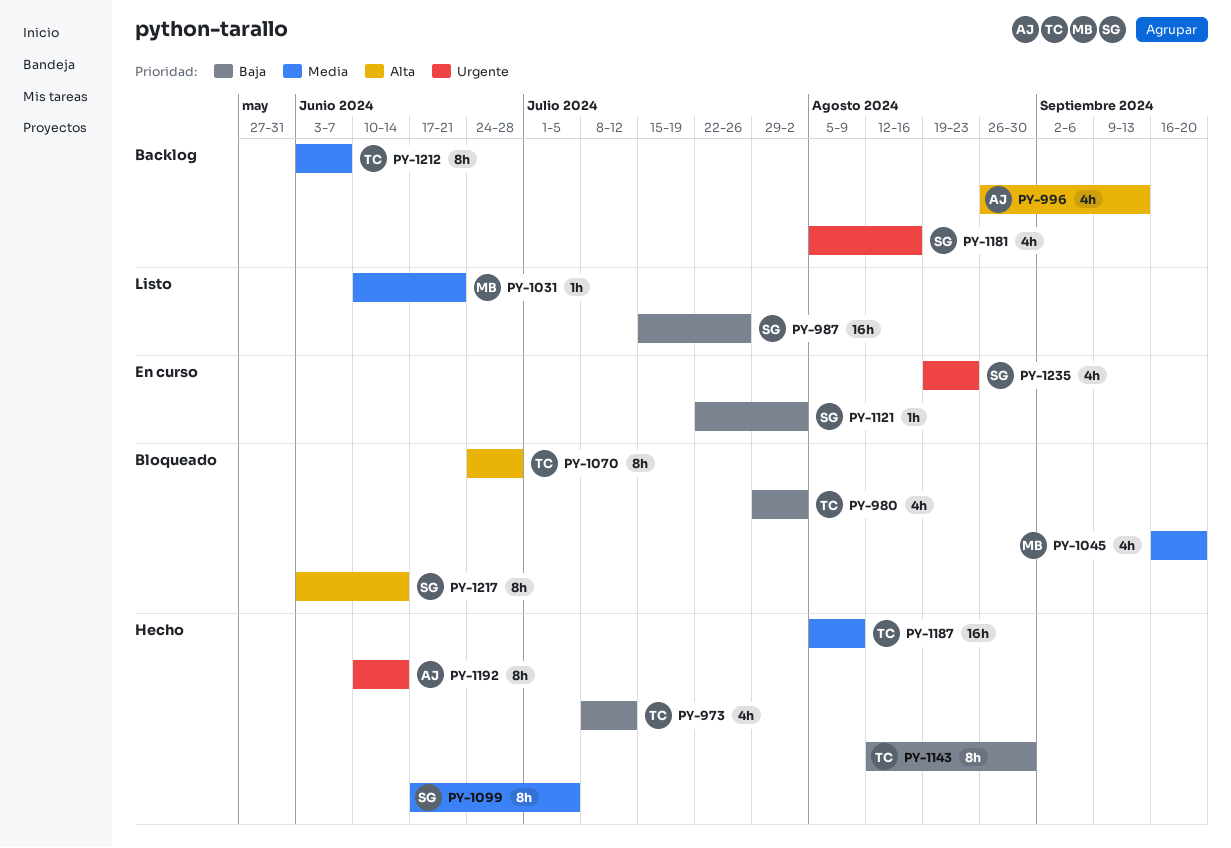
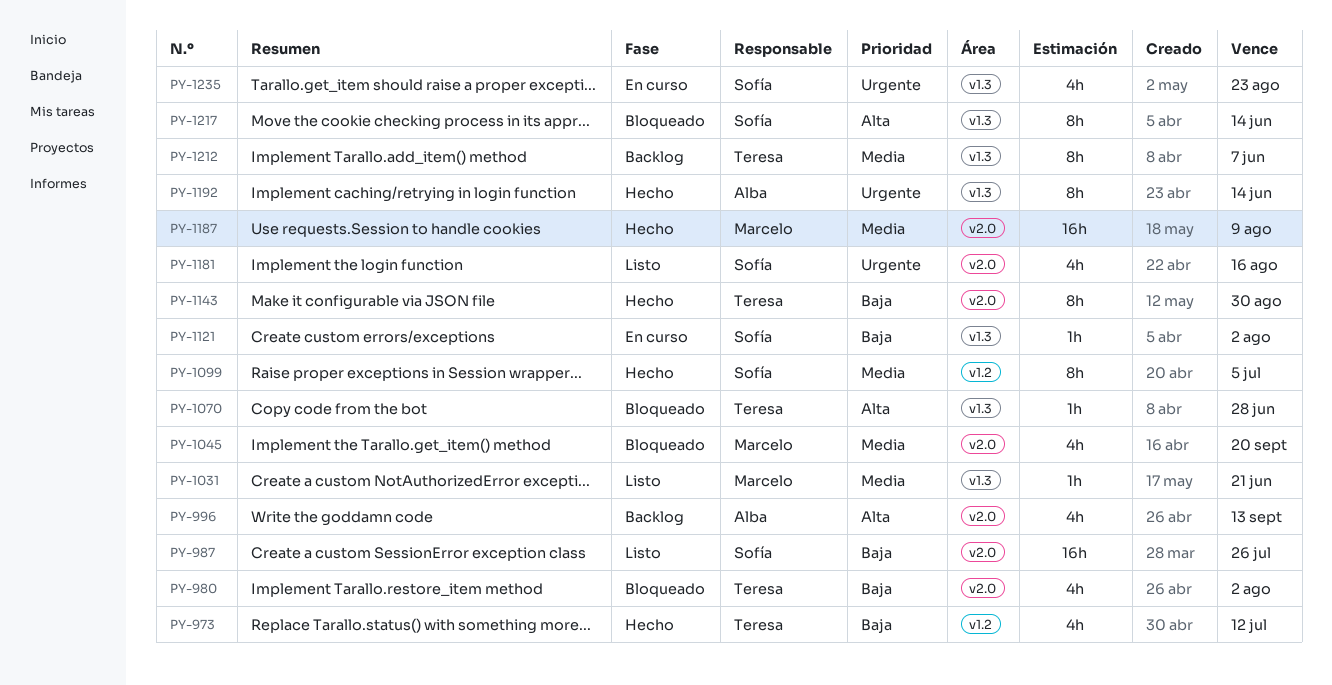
PY-1070, estimate: 8h -> 1h
PY-1181, status: Backlog -> Listo
PY-1187, owner: Teresa -> Marcelo

